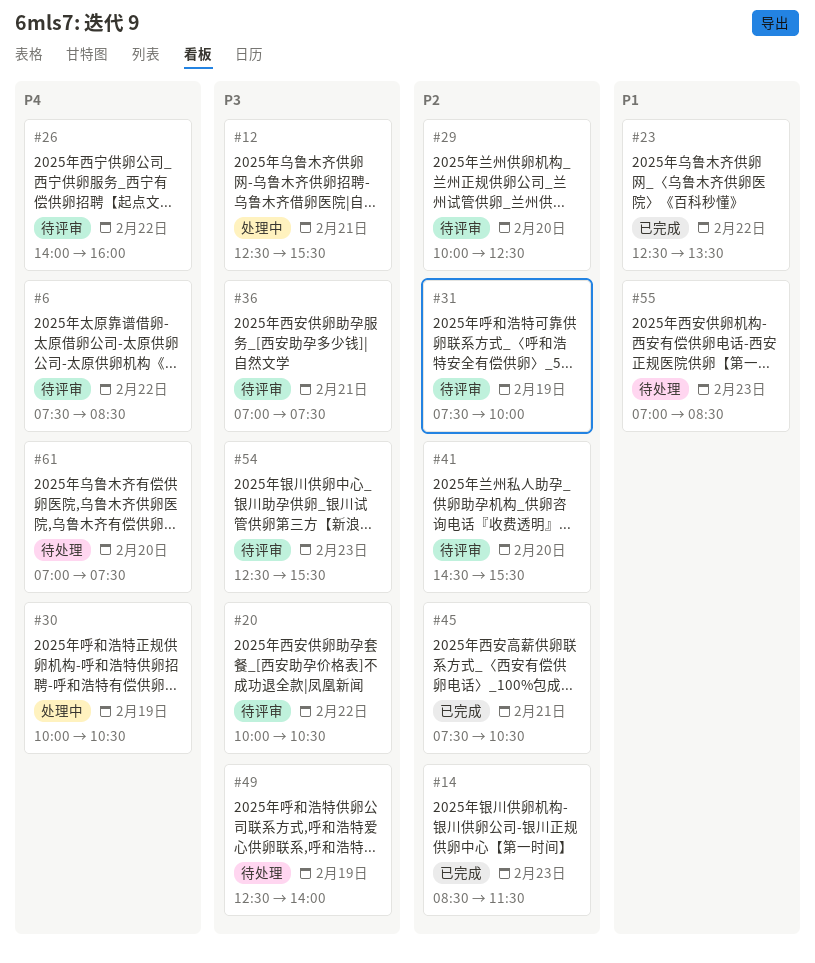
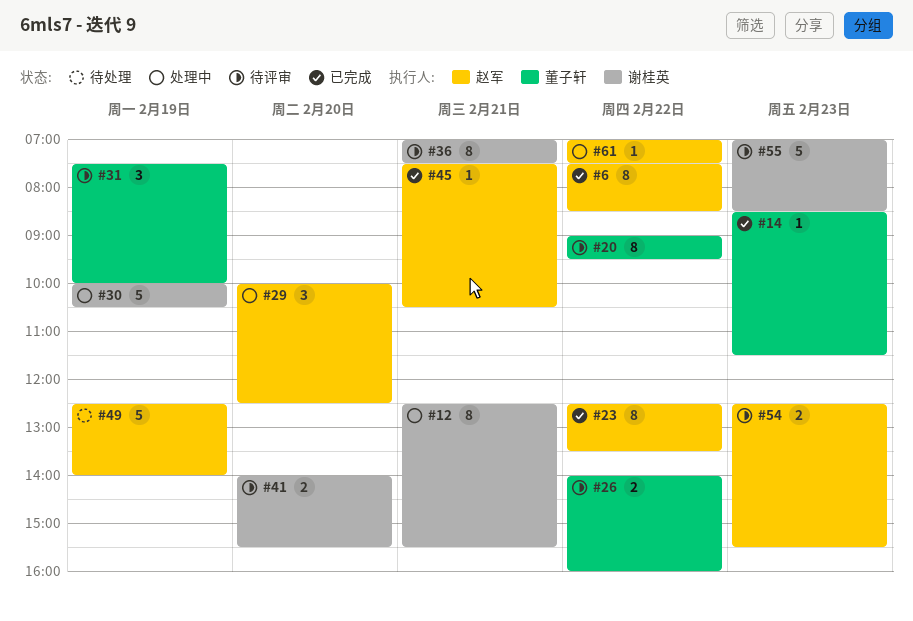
#6, status: 待评审 -> 已完成
#20, begins: 10:00 -> 09:00
#20, ends: 10:30 -> 09:30
#29, status: 待评审 -> 处理中
#41, begins: 14:30 -> 14:00
#55, status: 待处理 -> 待评审
#61, status: 待处理 -> 处理中
#61, day: Feb 20 -> Feb 22

